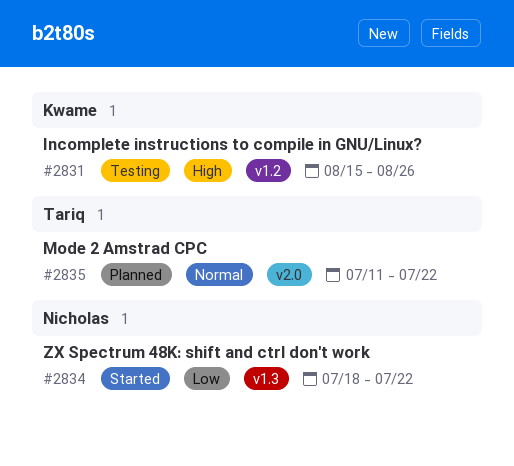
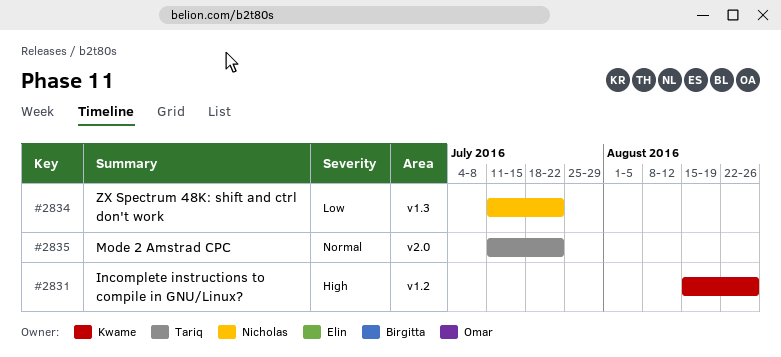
#2834, start: Jul 18 -> Jul 11

